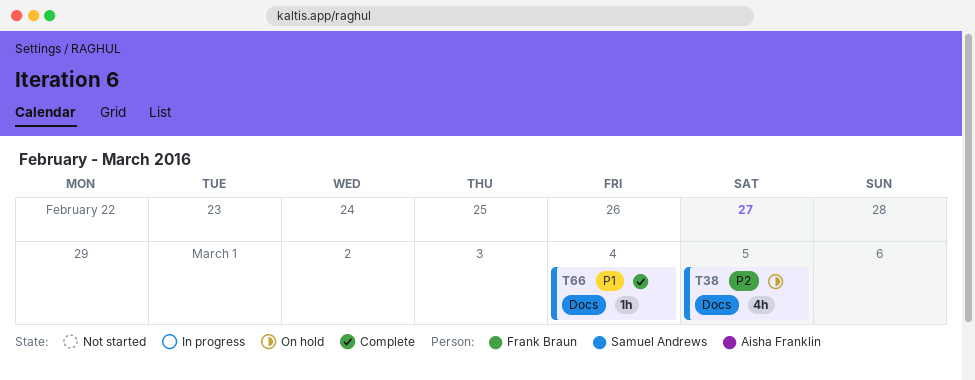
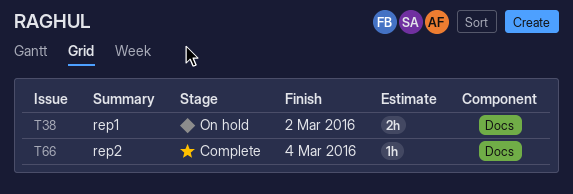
T38, estimate: 4h -> 2h
T38, due: Mar 5 -> Mar 2

